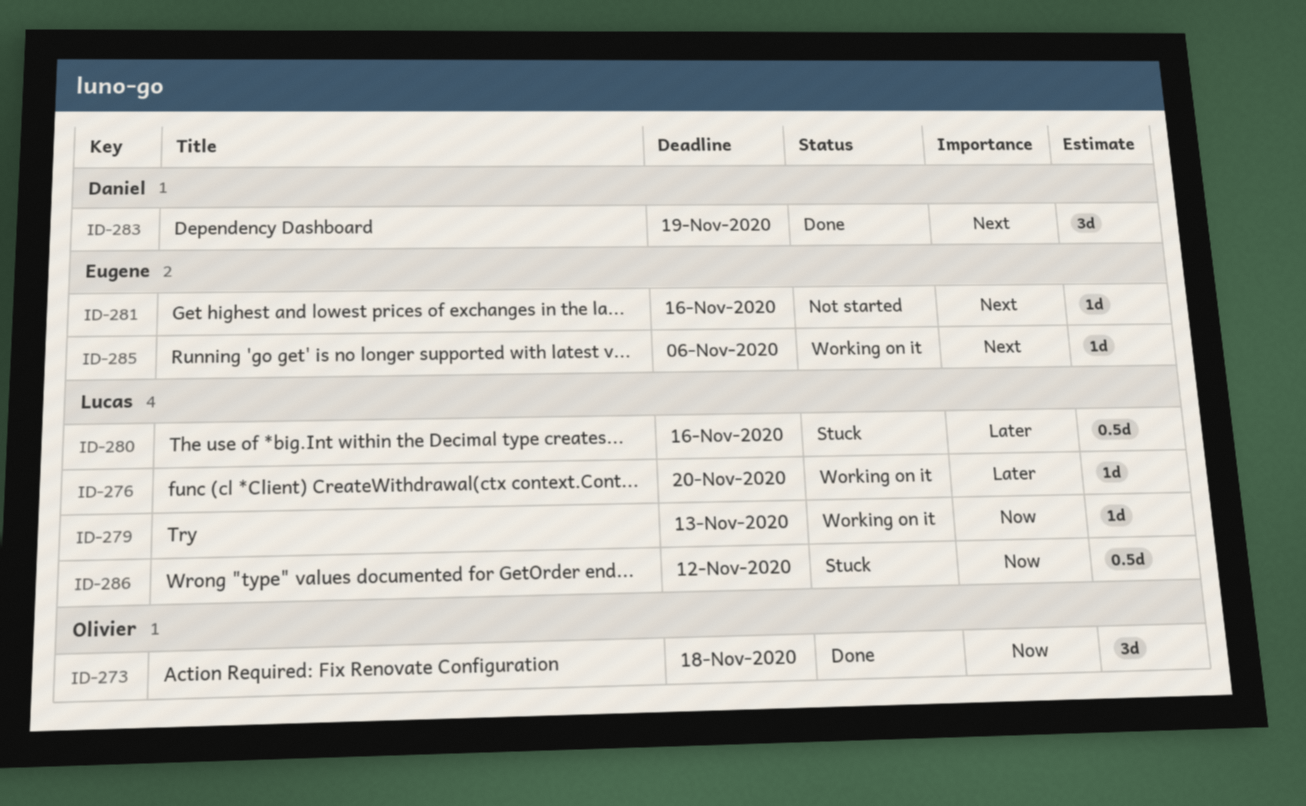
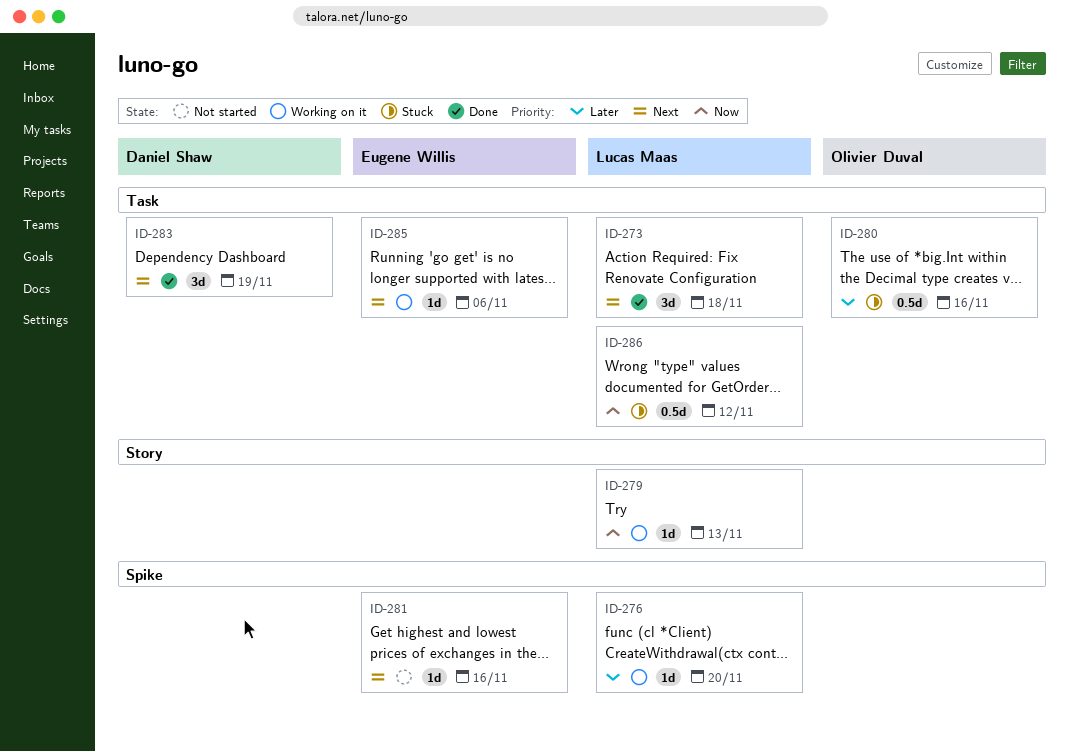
ID-273, owner: Olivier Duval -> Lucas Maas
ID-273, priority: Now -> Next
ID-280, owner: Lucas Maas -> Olivier Duval

